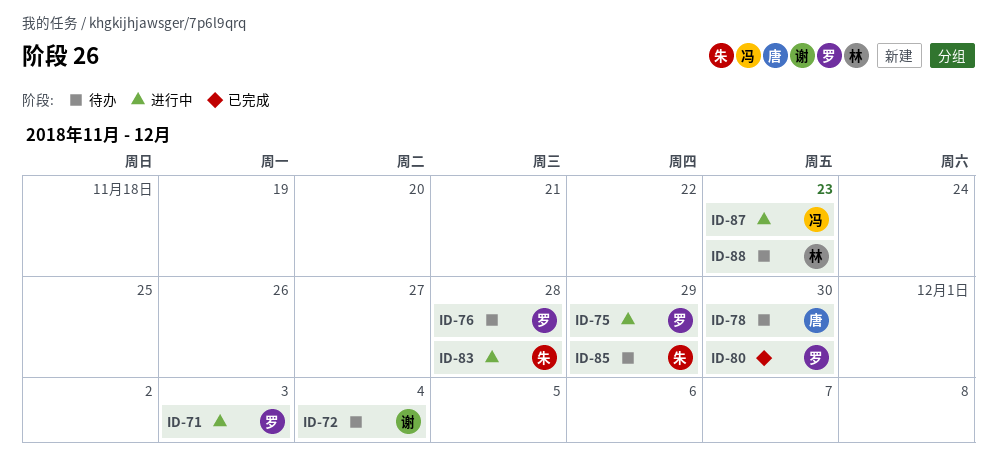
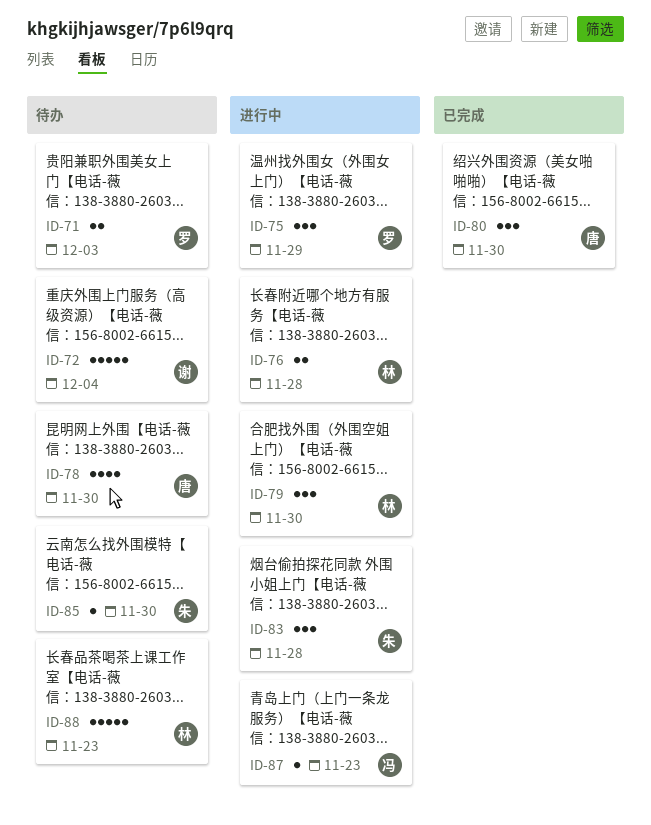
ID-71, status: 进行中 -> 待办
ID-76, status: 待办 -> 进行中
ID-76, owner: 罗 -> 林
ID-79: none -> present
ID-80, owner: 罗 -> 唐
ID-85, due: Nov 29 -> Nov 30

